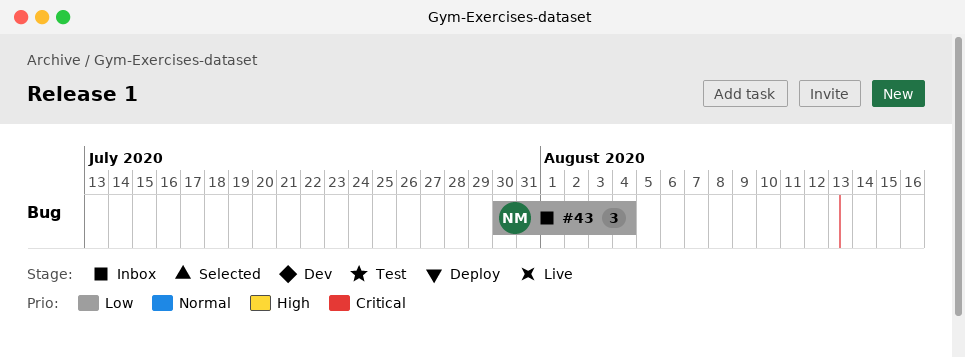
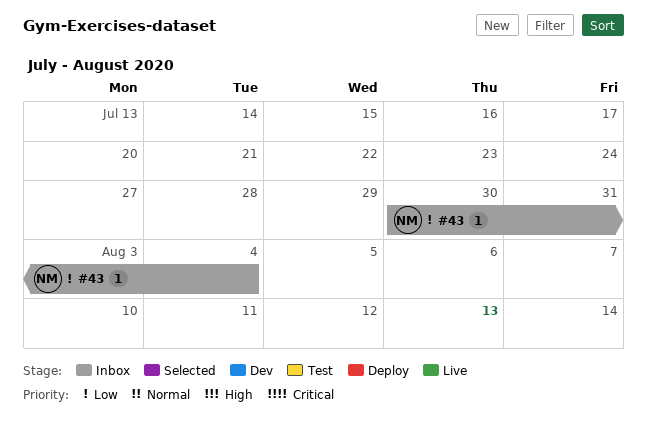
#43, estimate: 3 -> 1

